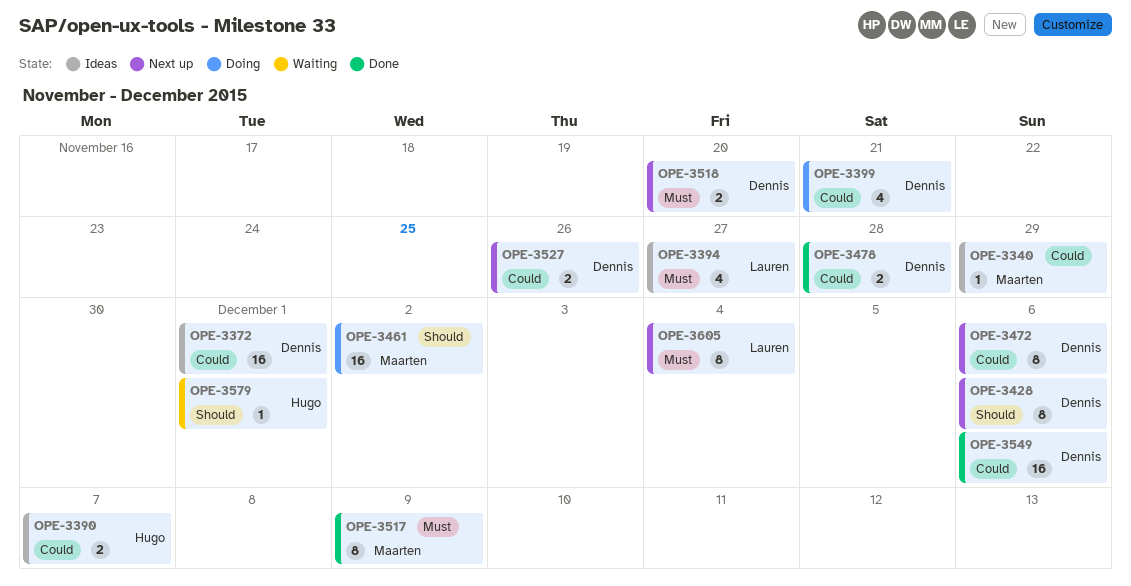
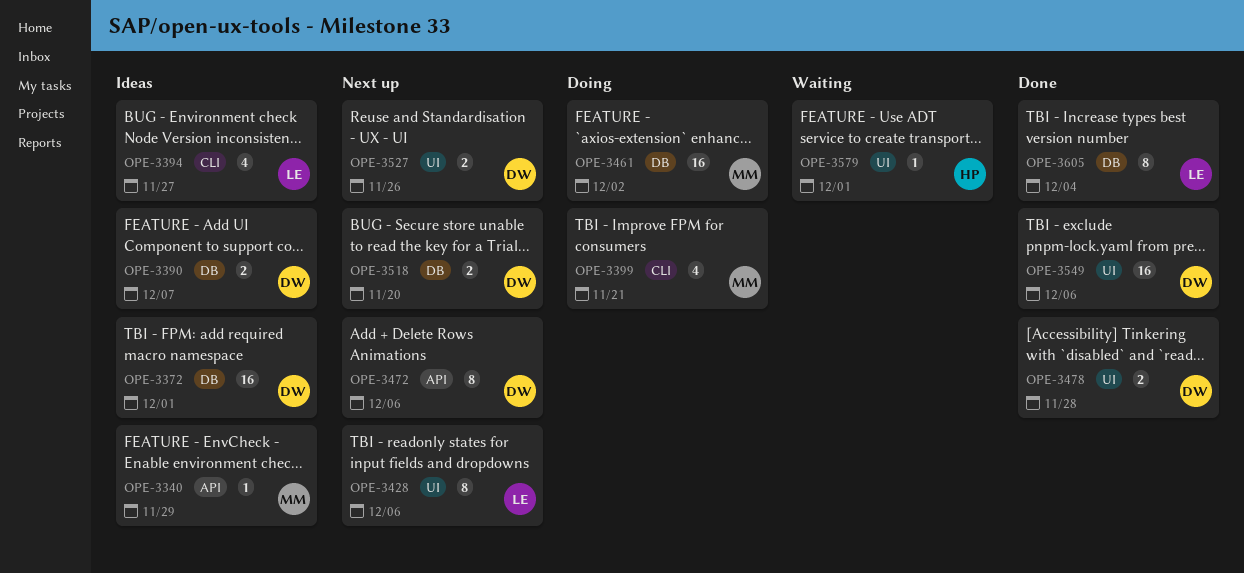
OPE-3390, owner: Hugo -> Dennis
OPE-3399, owner: Dennis -> Maarten
OPE-3428, owner: Dennis -> Lauren
OPE-3517: present -> none
OPE-3605, status: Next up -> Done

